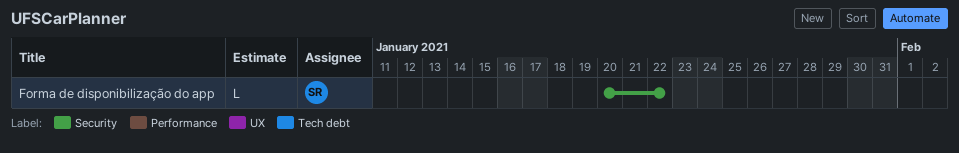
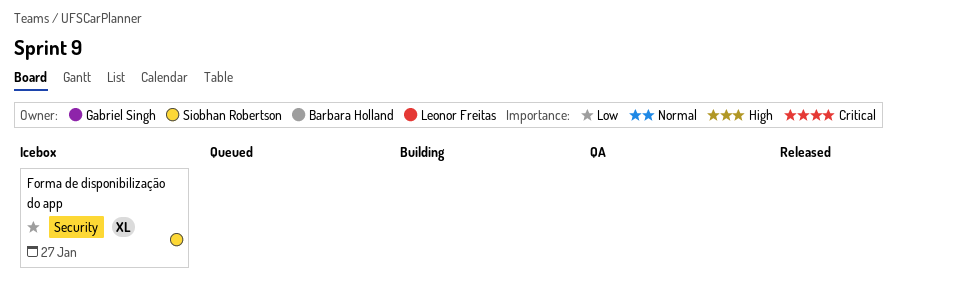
Forma de disponibilização do app, estimate: L -> XL
Forma de disponibilização do app, due: Jan 22 -> Jan 27

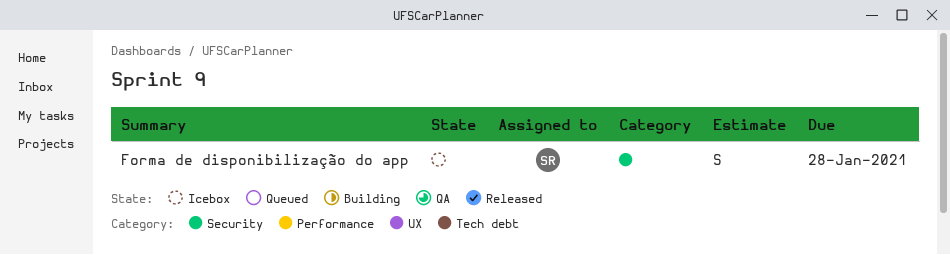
Forma de disponibilização do app, estimate: XL -> S
Forma de disponibilização do app, due: Jan 27 -> Jan 28

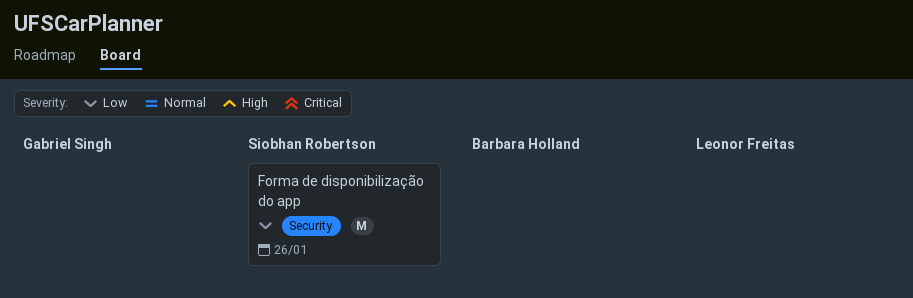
Forma de disponibilização do app, estimate: S -> M
Forma de disponibilização do app, due: Jan 28 -> Jan 26

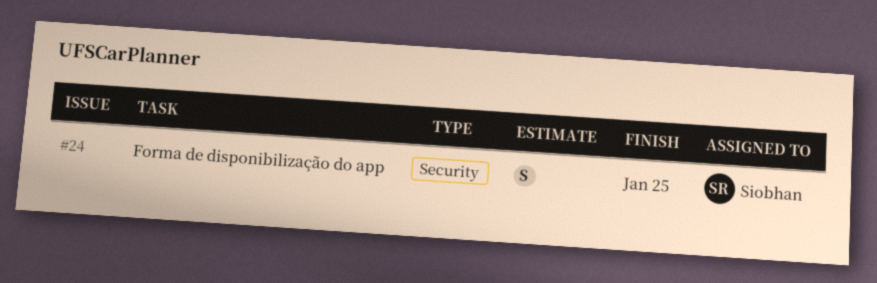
Forma de disponibilização do app, estimate: M -> S
Forma de disponibilização do app, due: Jan 26 -> Jan 25

